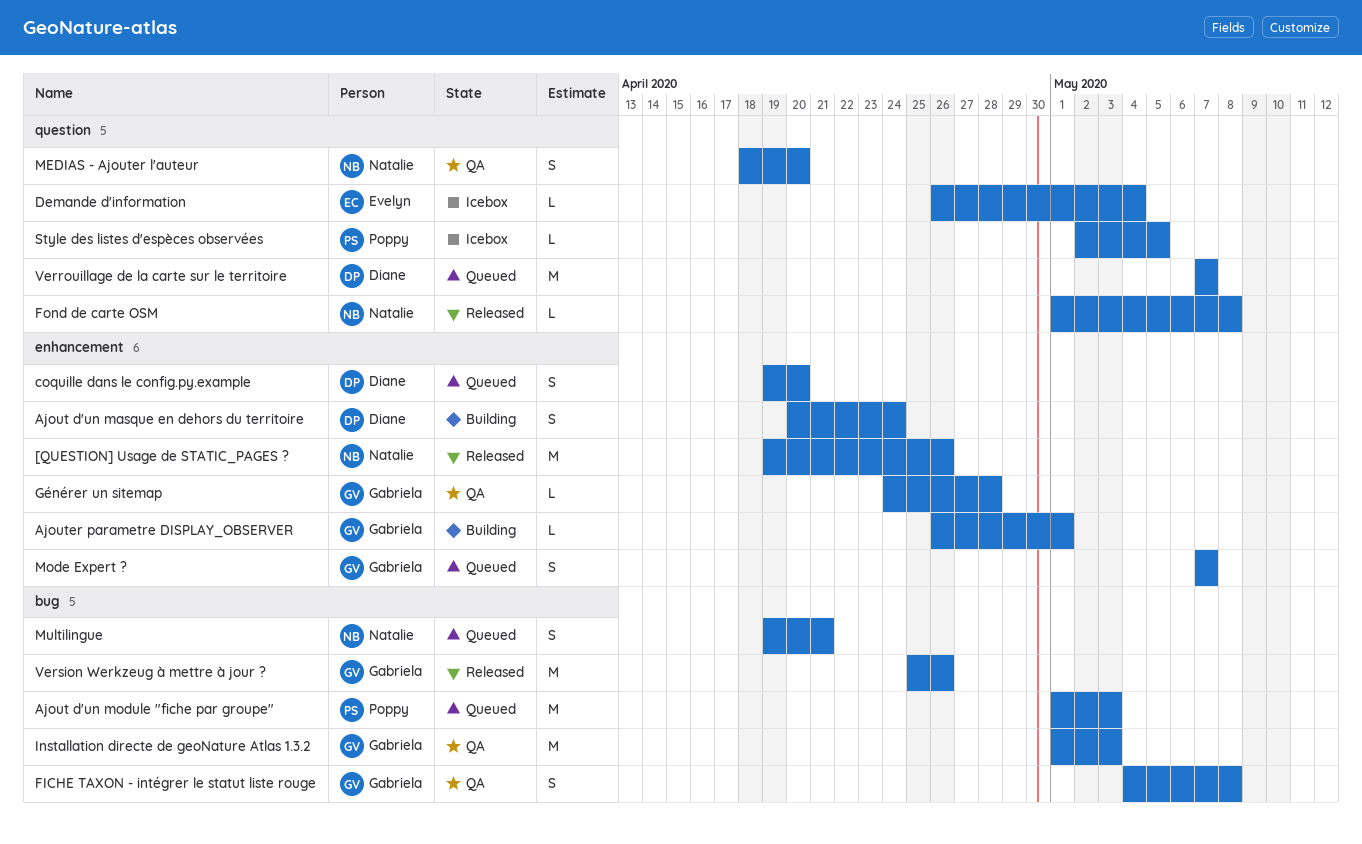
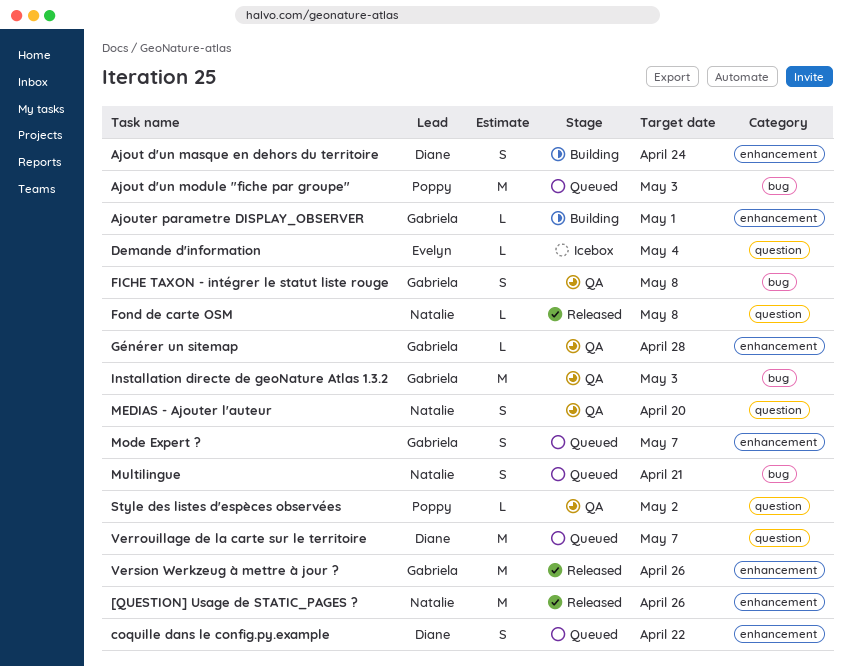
coquille dans le config.py.example, due: Apr 20 -> Apr 22
Style des listes d'espèces observées, status: Icebox -> QA
Style des listes d'espèces observées, due: May 5 -> May 2
Version Werkzeug à mettre à jour ?, label: bug -> enhancement

